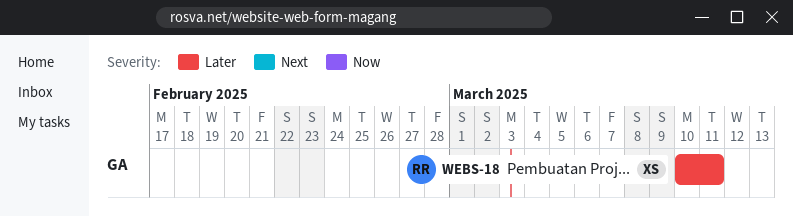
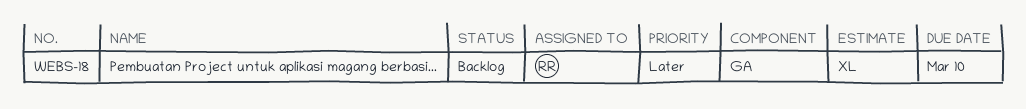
WEBS-18, estimate: XS -> XL
WEBS-18, due: Mar 11 -> Mar 10

